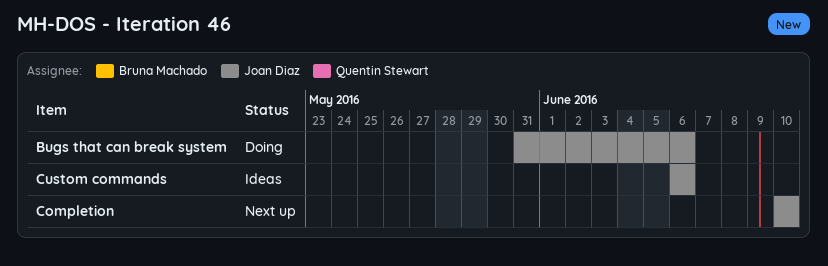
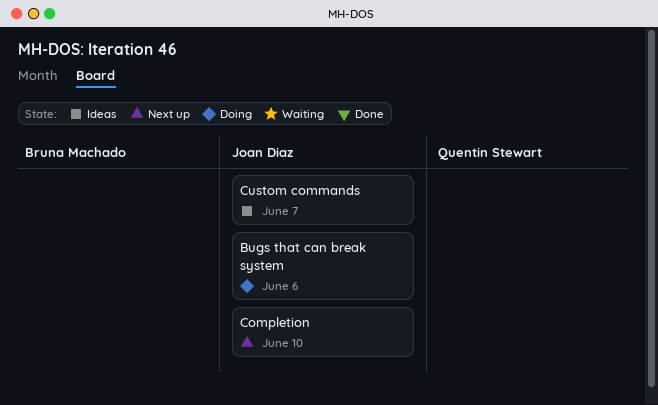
Custom commands, due: Jun 6 -> Jun 7

